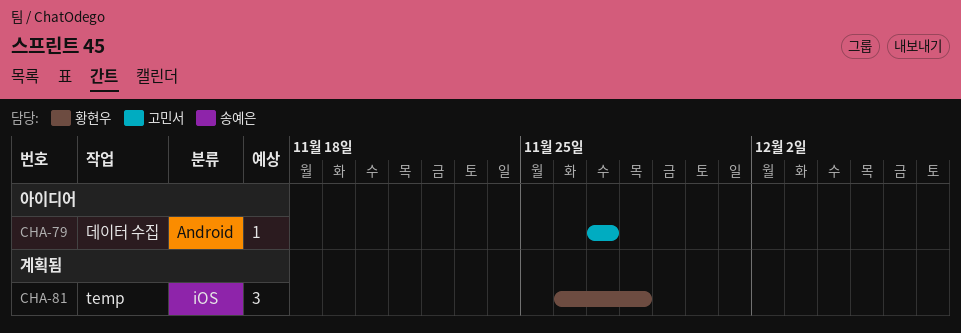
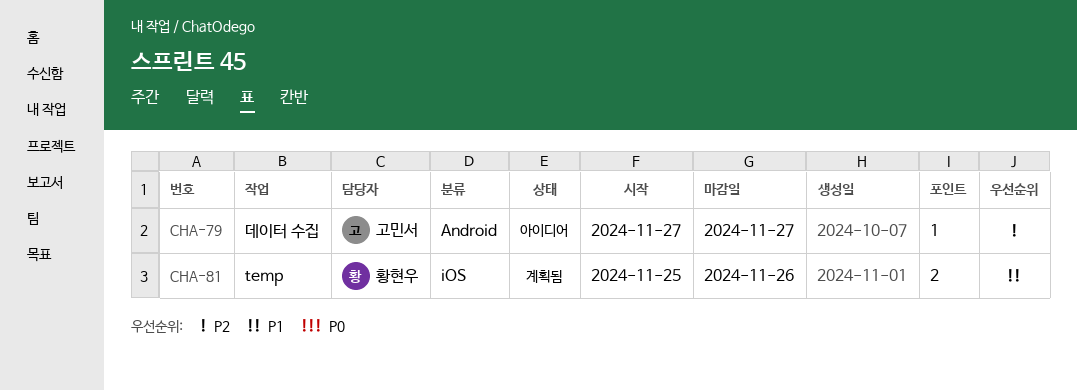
CHA-81, estimate: 3 -> 2
CHA-81, start: Nov 26 -> Nov 25
CHA-81, due: Nov 28 -> Nov 26

